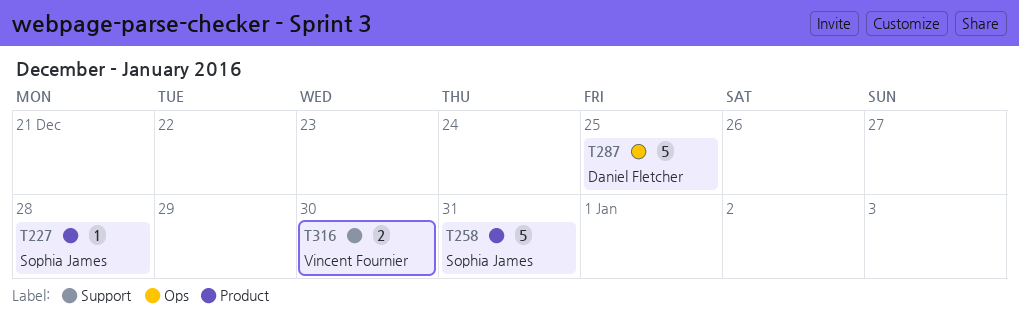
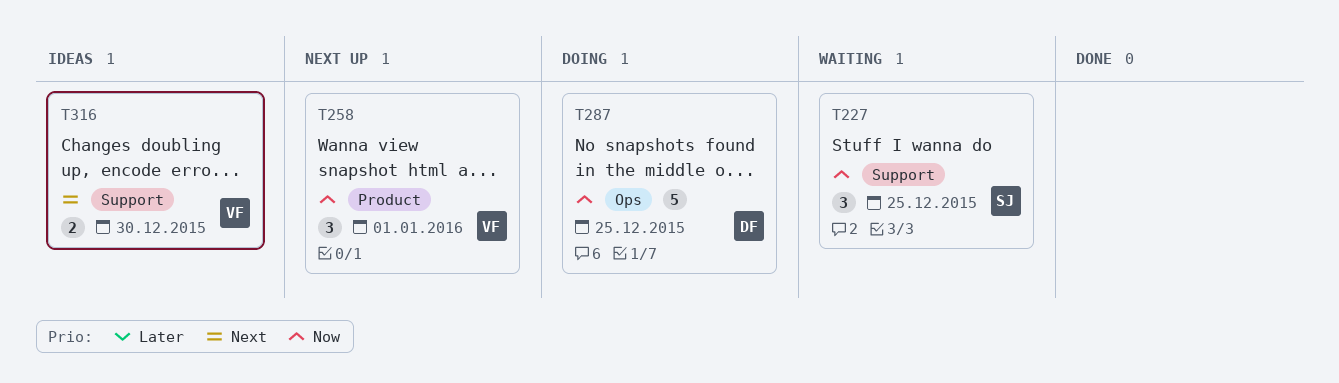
T227, label: Product -> Support
T227, estimate: 1 -> 3
T227, due: Dec 28 -> Dec 25
T258, owner: Sophia James -> Vincent Fournier
T258, estimate: 5 -> 3
T258, due: Dec 31 -> Jan 1

